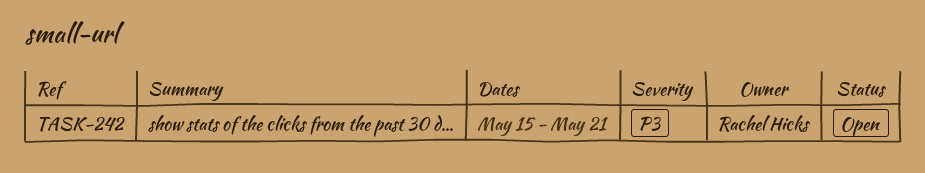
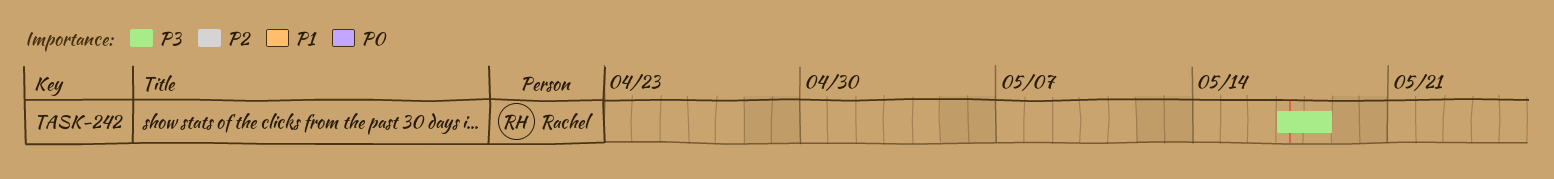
TASK-242, start: May 15 -> May 17
TASK-242, due: May 21 -> May 18

